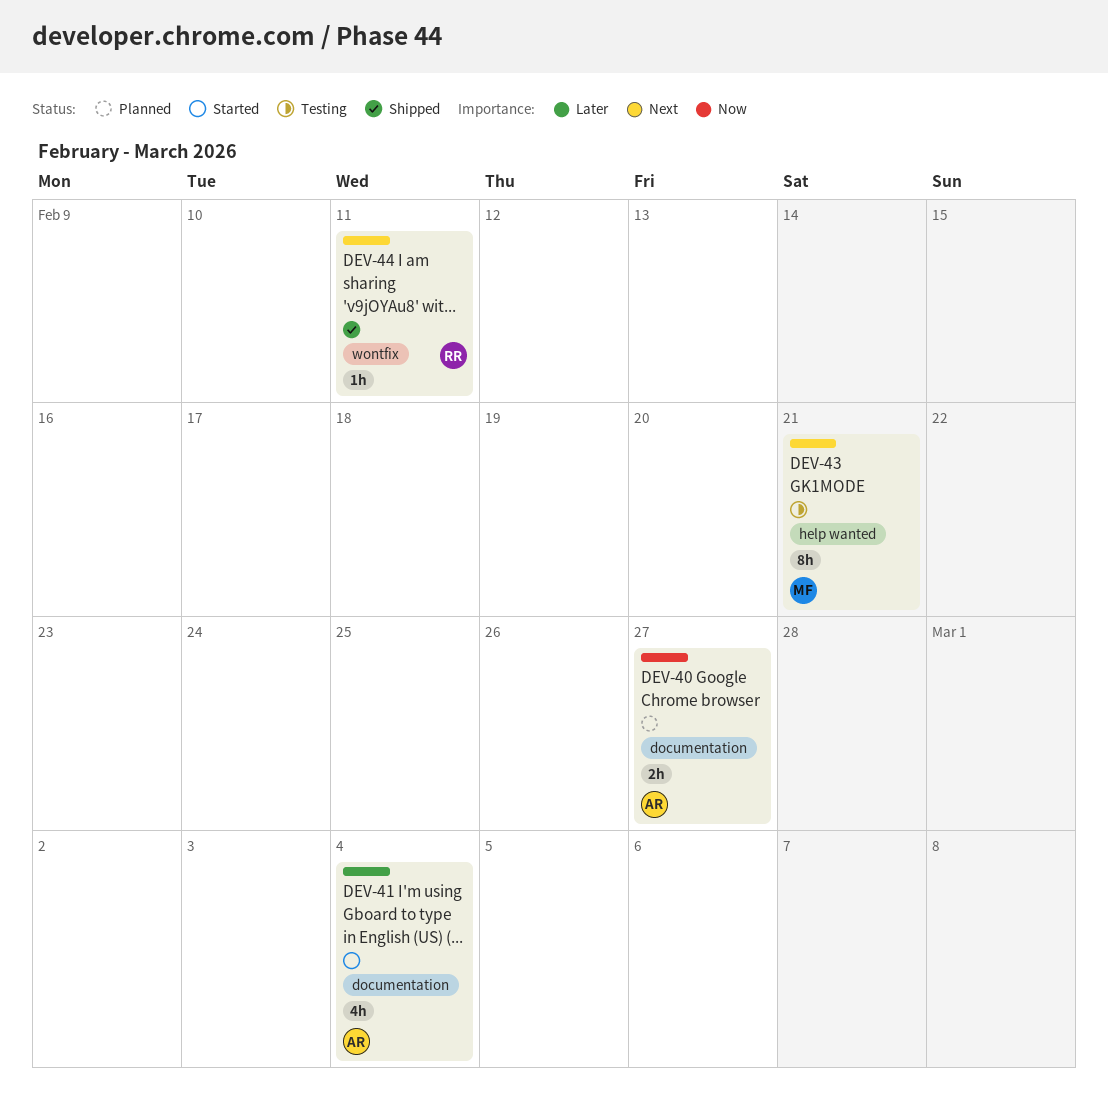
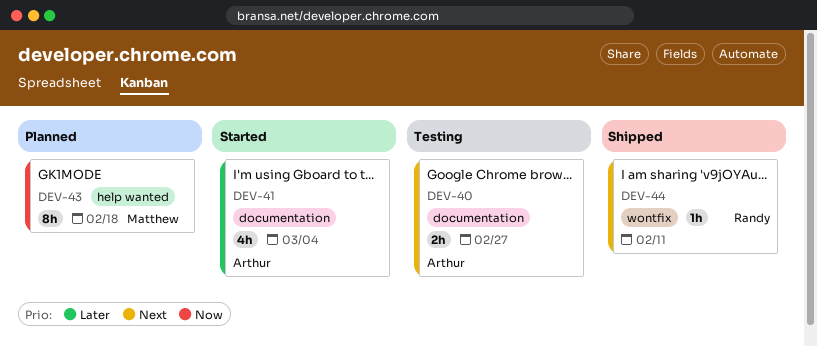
DEV-40, status: Planned -> Testing
DEV-40, priority: Now -> Next
DEV-43, status: Testing -> Planned
DEV-43, priority: Next -> Now
DEV-43, due: Feb 21 -> Feb 18

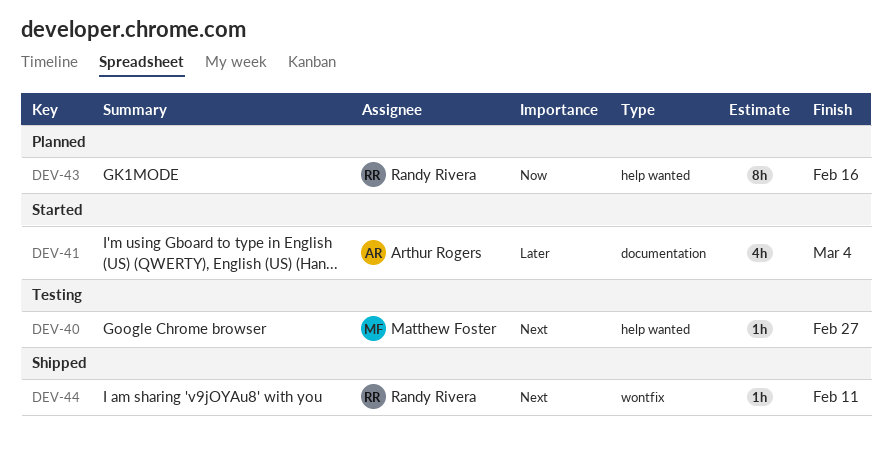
DEV-40, owner: Arthur Rogers -> Matthew Foster
DEV-40, label: documentation -> help wanted
DEV-40, estimate: 2h -> 1h
DEV-43, owner: Matthew Foster -> Randy Rivera
DEV-43, due: Feb 18 -> Feb 16

